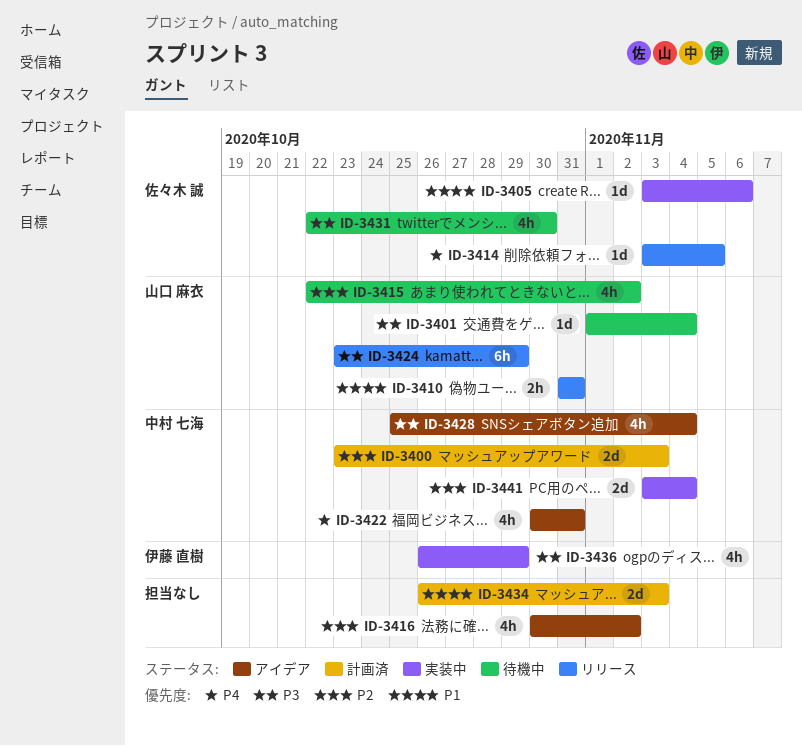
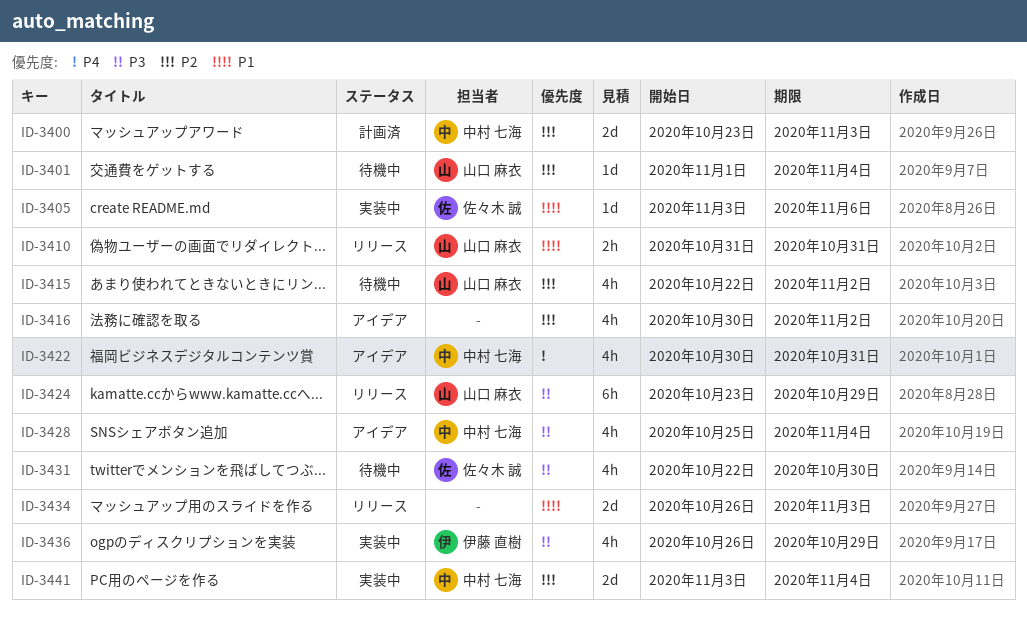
ID-3401, priority: P3 -> P2
ID-3414: present -> none
ID-3434, status: 計画済 -> リリース

